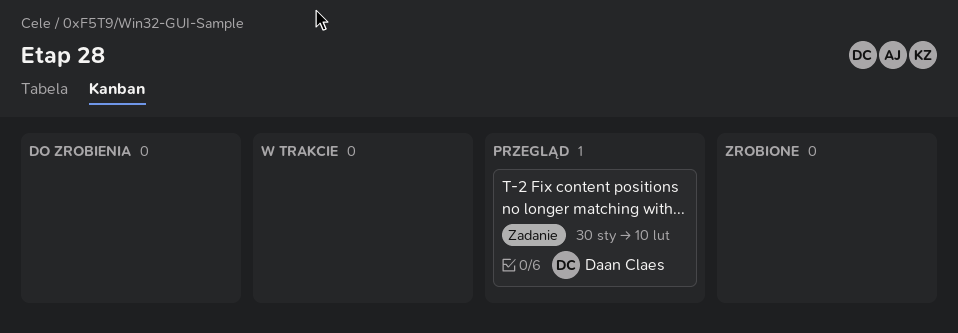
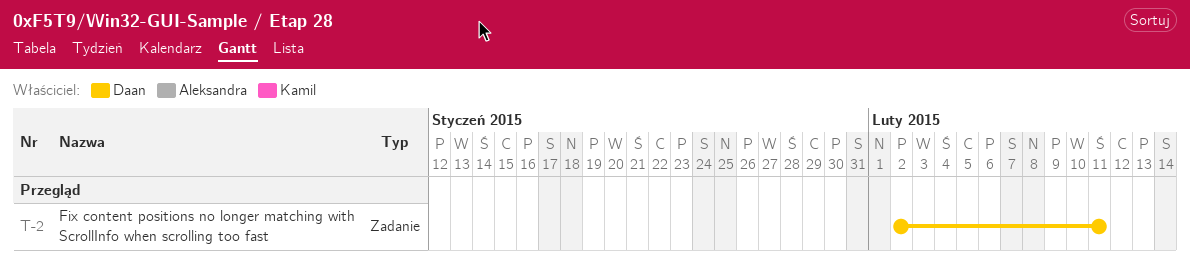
T-2, start: Jan 30 -> Feb 2
T-2, due: Feb 10 -> Feb 11

